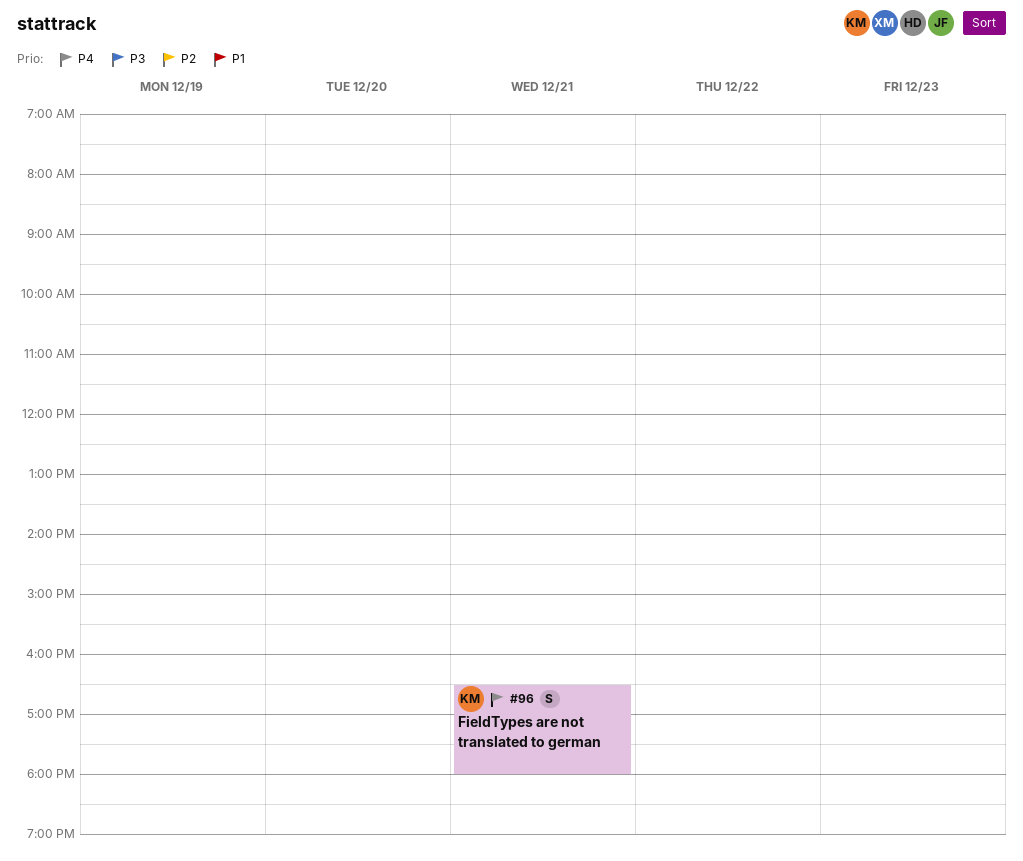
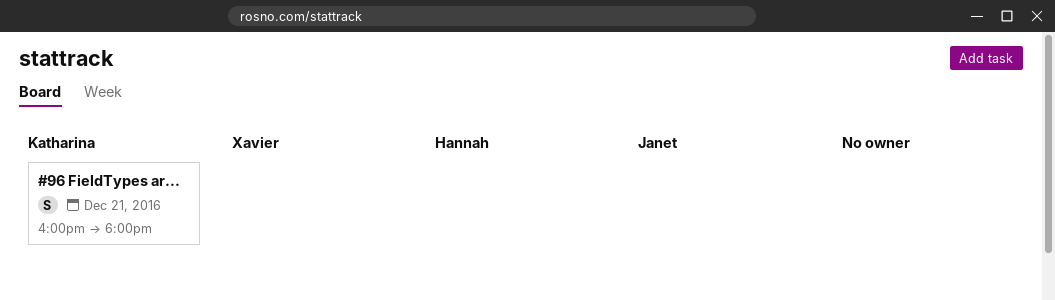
#96, begins: 16:30 -> 16:00

